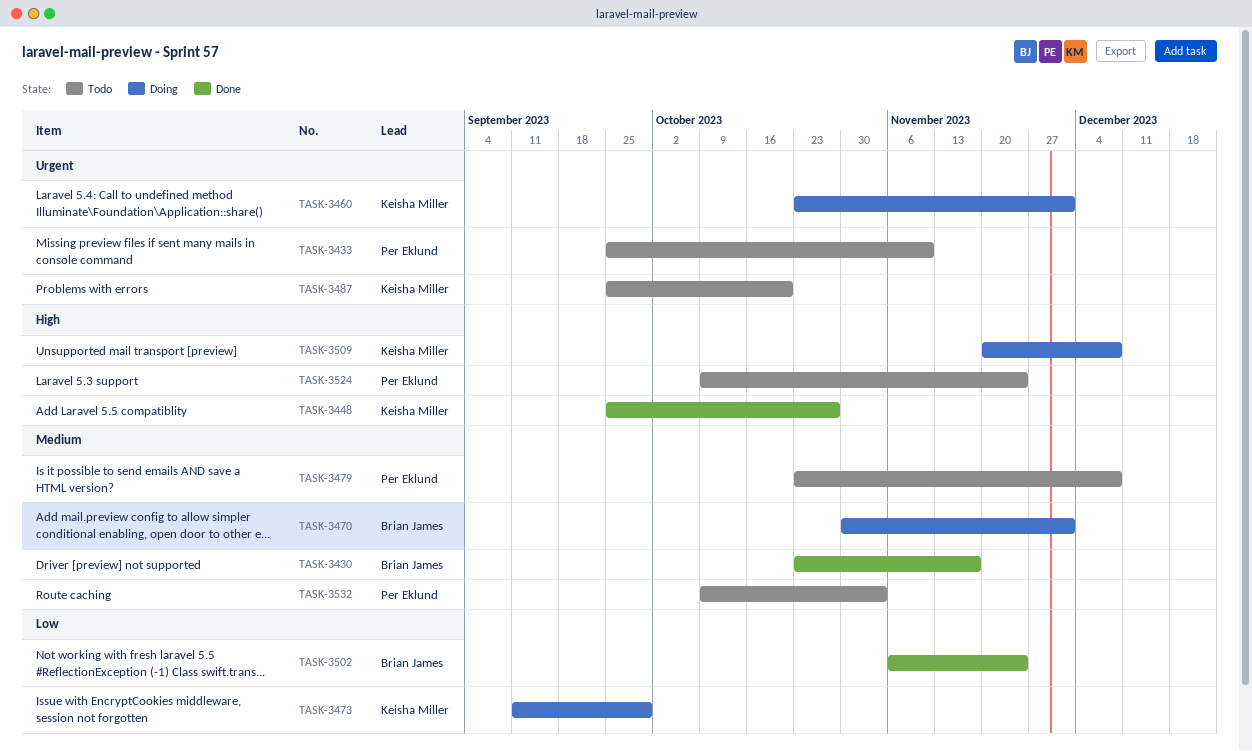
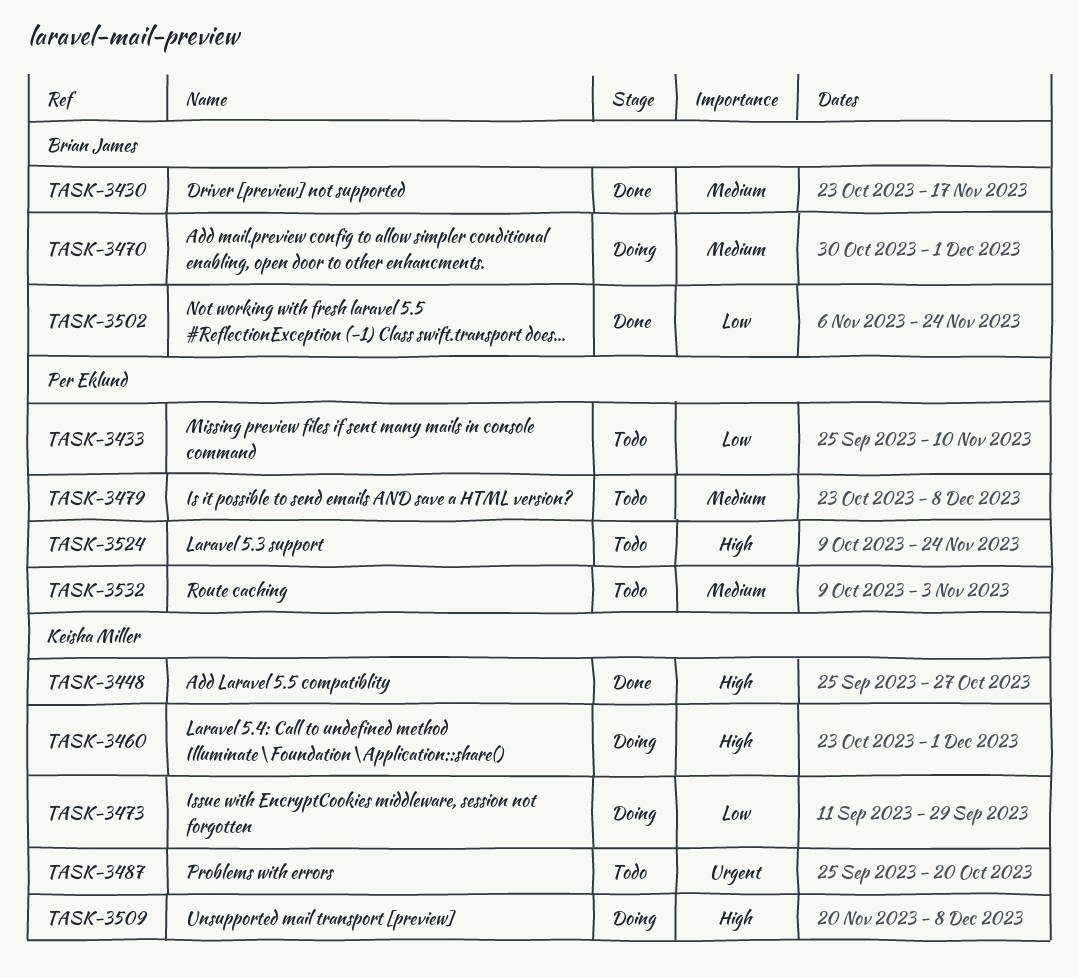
TASK-3433, priority: Urgent -> Low
TASK-3460, priority: Urgent -> High

